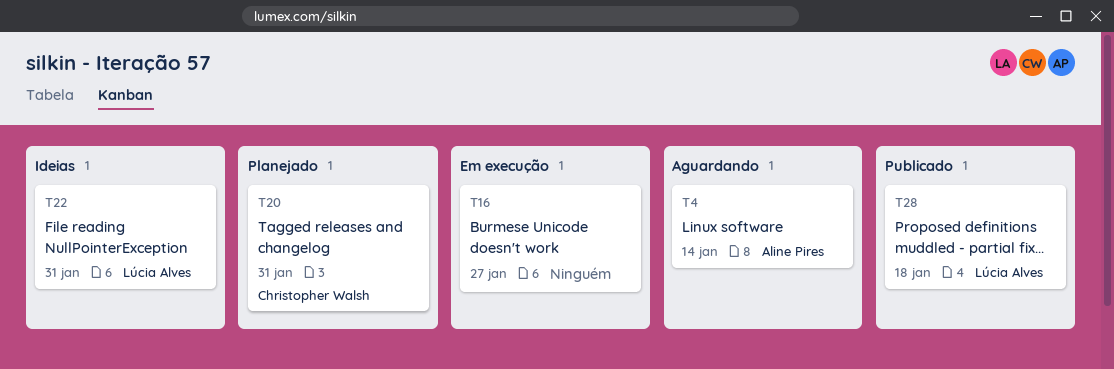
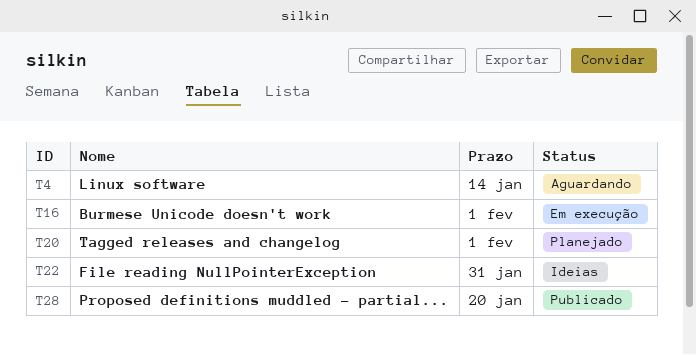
T16, due: Jan 27 -> Feb 1
T20, due: Jan 31 -> Feb 1
T28, due: Jan 18 -> Jan 20

